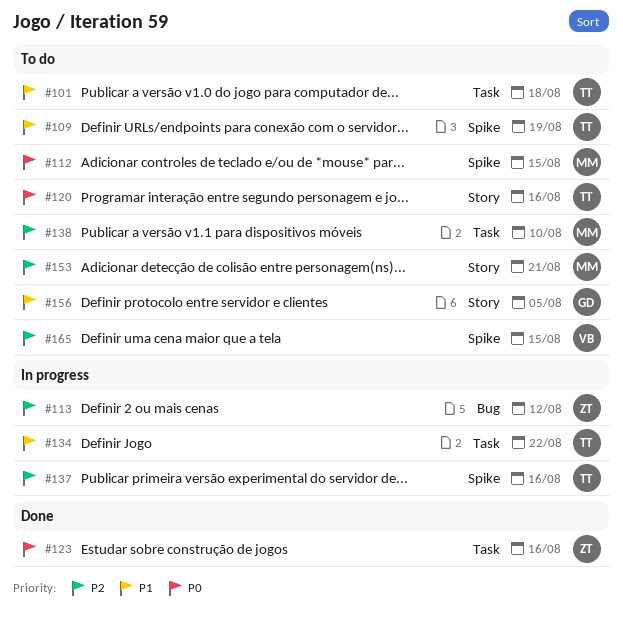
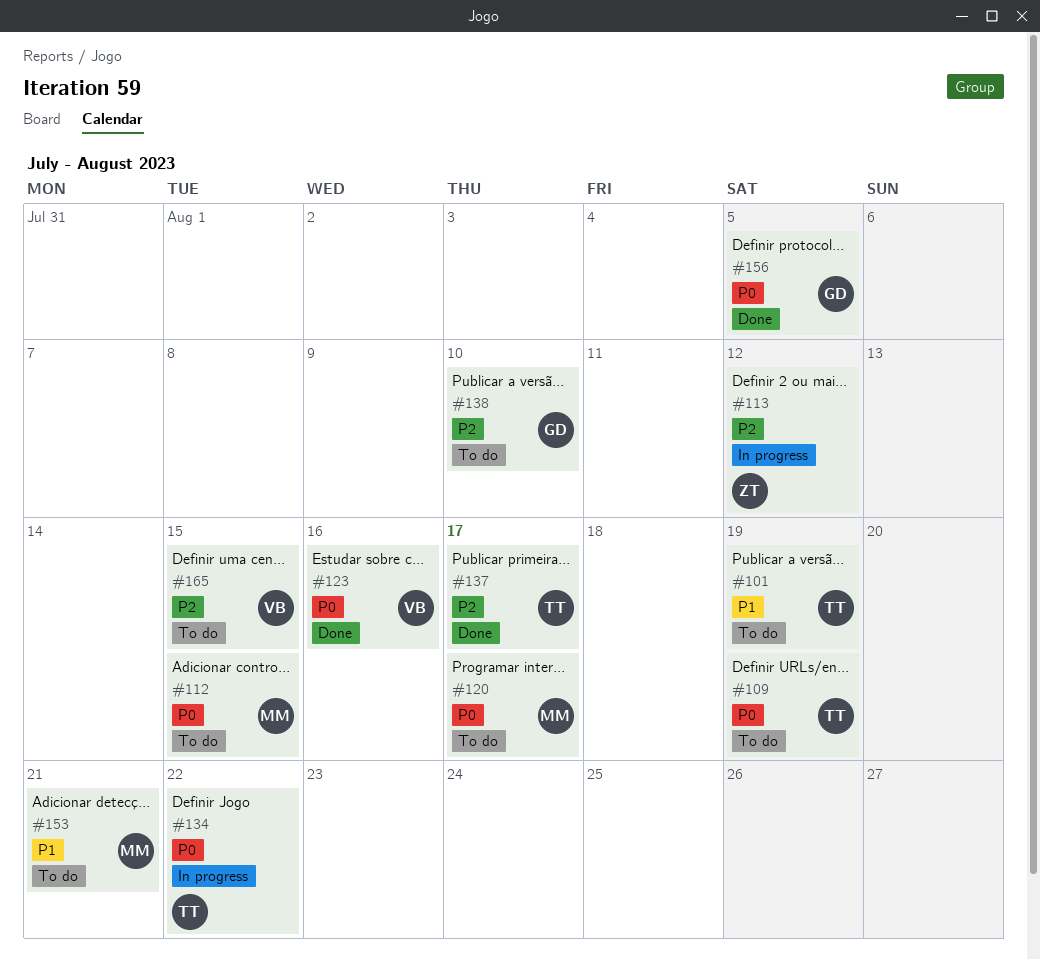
#101, due: Aug 18 -> Aug 19
#109, priority: P1 -> P0
#120, owner: TT -> MM
#120, due: Aug 16 -> Aug 17
#123, owner: ZT -> VB
#134, priority: P1 -> P0
#137, status: In progress -> Done
#137, due: Aug 16 -> Aug 17
#138, owner: MM -> GD
#153, priority: P2 -> P1
#156, status: To do -> Done
#156, priority: P1 -> P0

